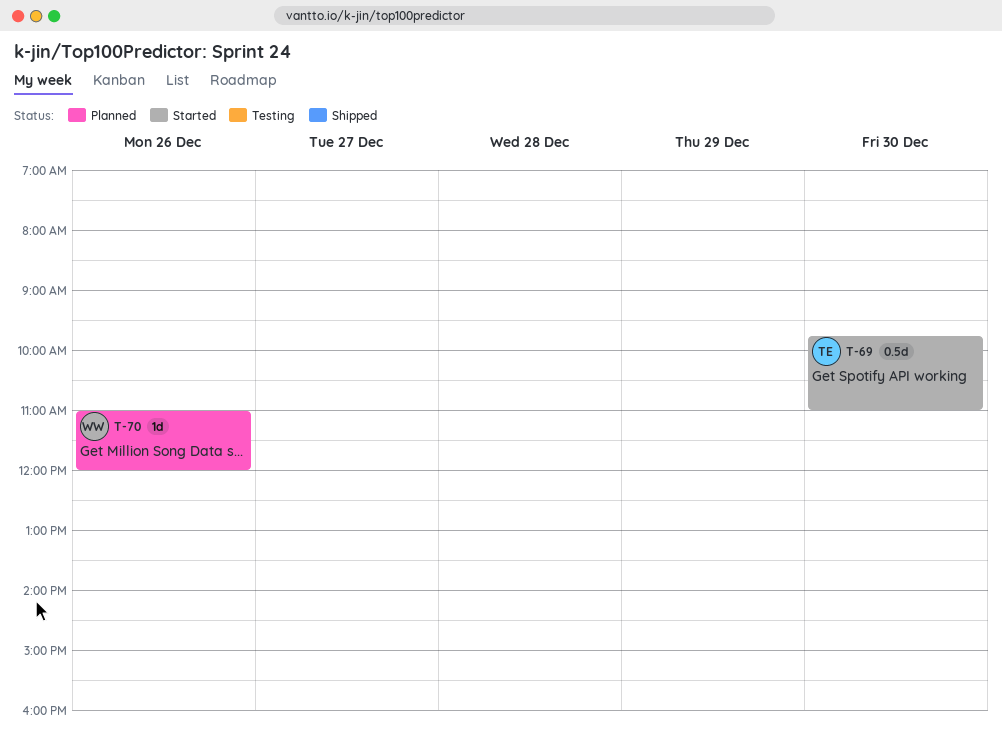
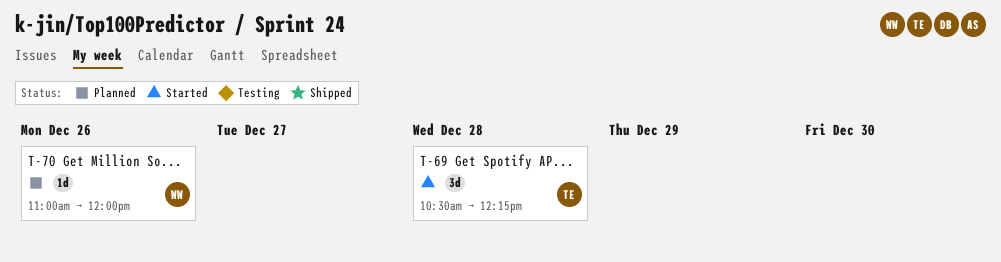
T-69, estimate: 0.5d -> 3d
T-69, day: Dec 30 -> Dec 28
T-69, begins: 09:45 -> 10:30
T-69, ends: 11:00 -> 12:15

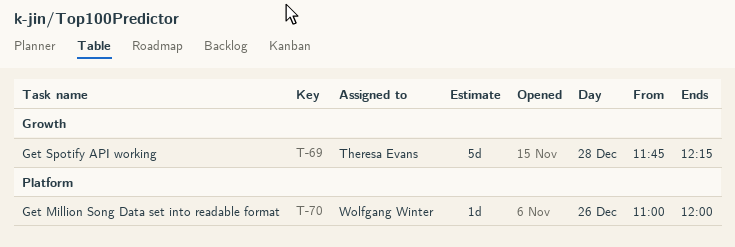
T-69, estimate: 3d -> 5d
T-69, begins: 10:30 -> 11:45

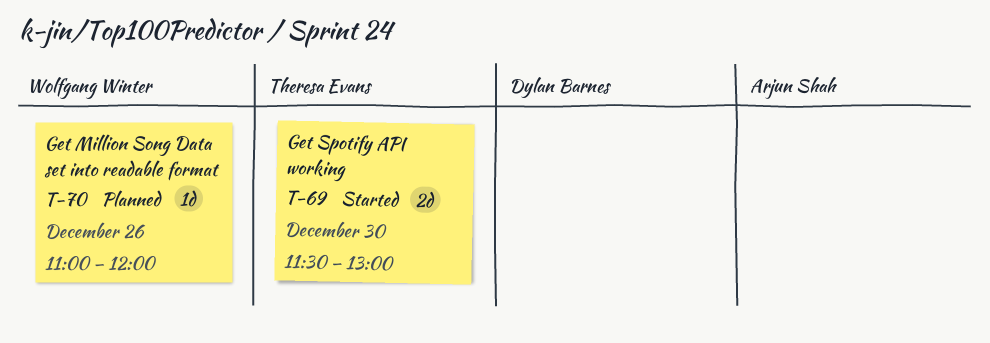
T-69, estimate: 5d -> 2d
T-69, day: Dec 28 -> Dec 30
T-69, begins: 11:45 -> 11:30
T-69, ends: 12:15 -> 13:00

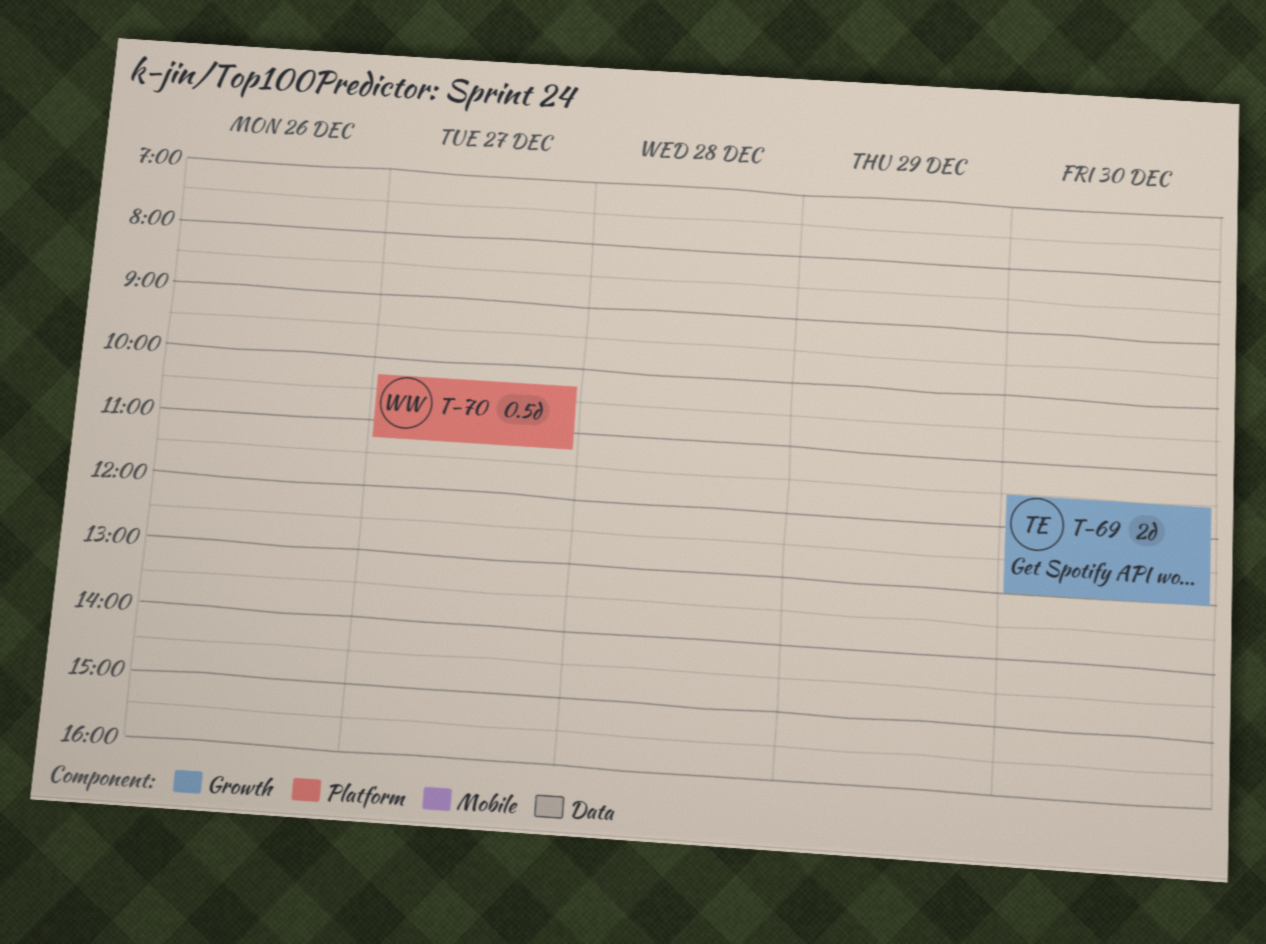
T-70, estimate: 1d -> 0.5d
T-70, day: Dec 26 -> Dec 27
T-70, begins: 11:00 -> 10:15
T-70, ends: 12:00 -> 11:15

